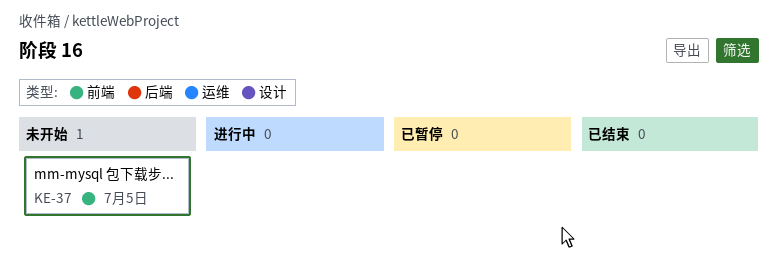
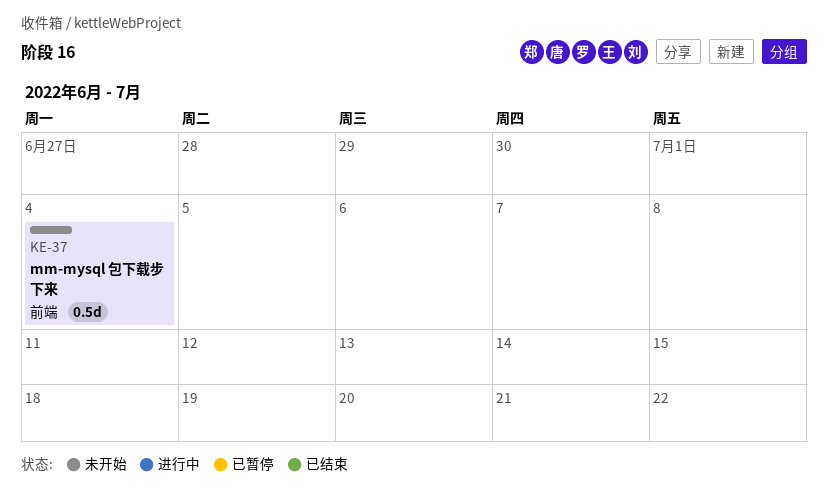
KE-37, due: Jul 5 -> Jul 4

